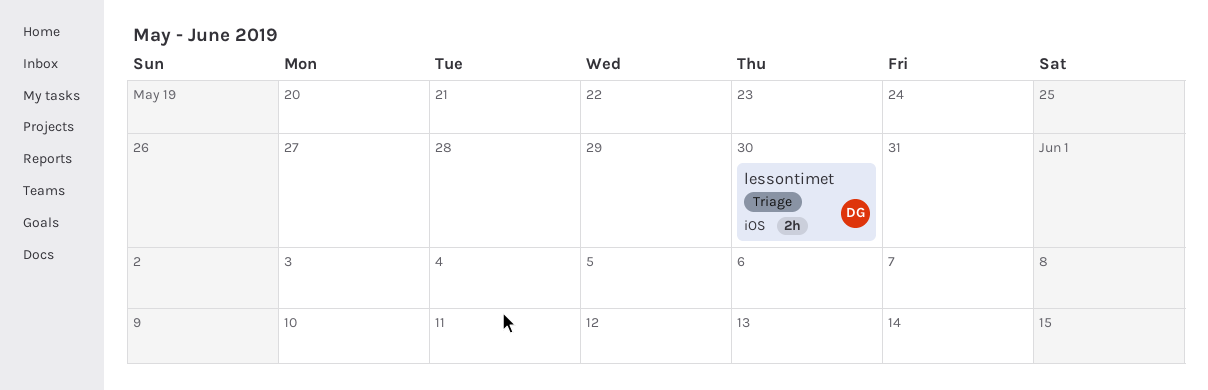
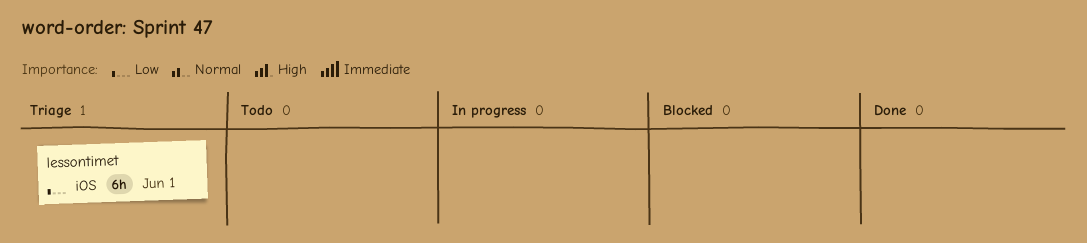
lessontimet, estimate: 2h -> 6h
lessontimet, due: May 30 -> Jun 1

